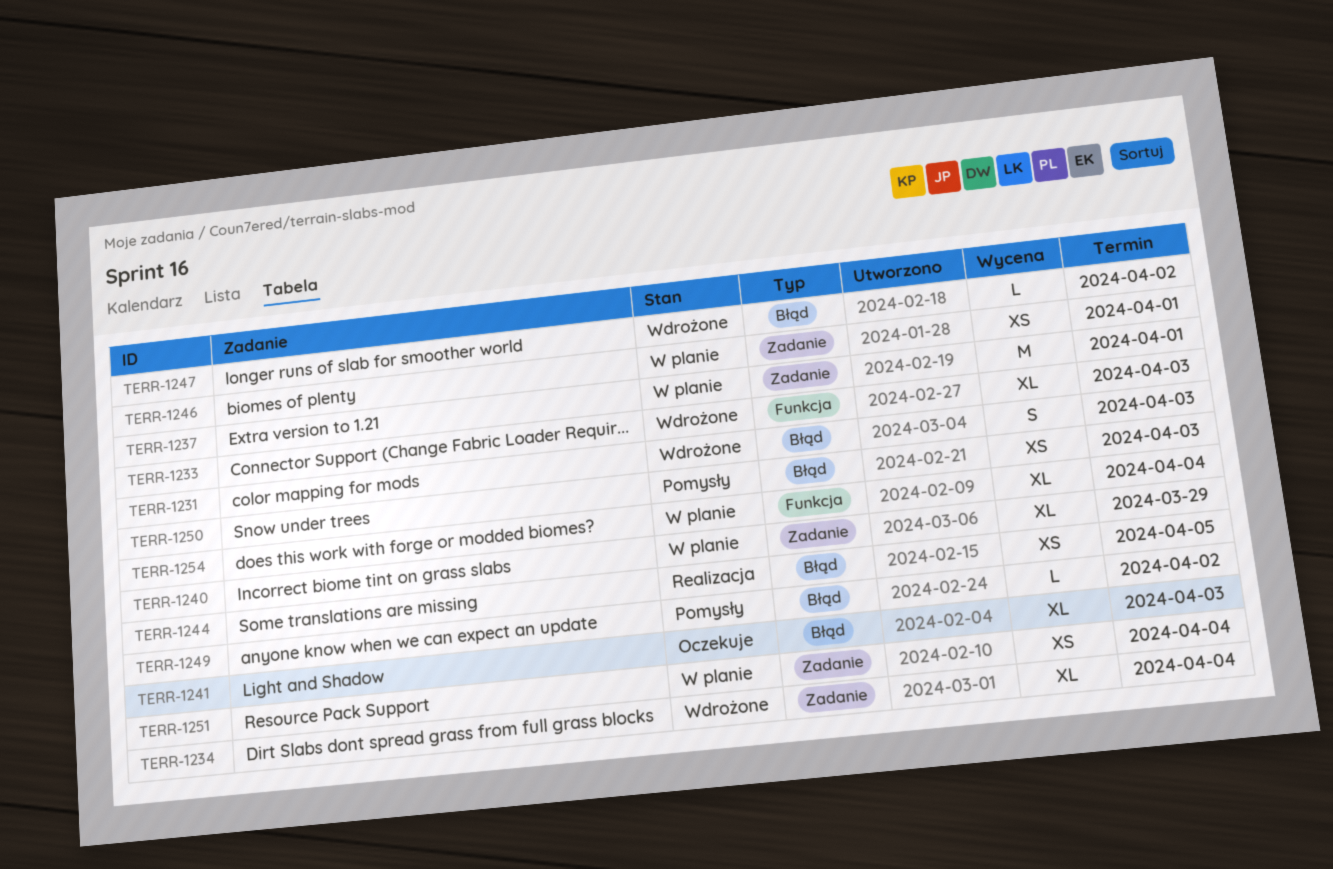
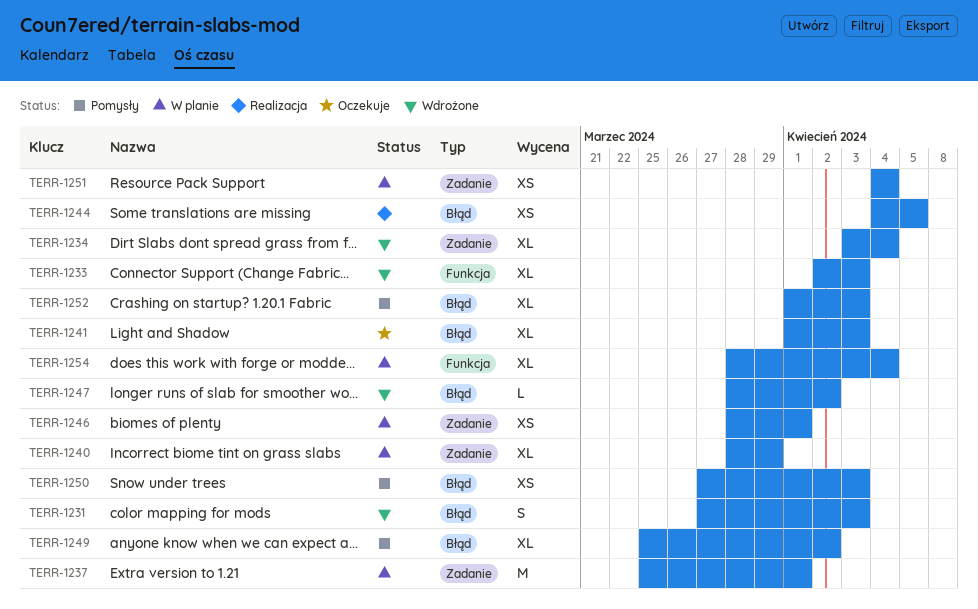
TERR-1249, estimate: L -> XL
TERR-1252: none -> present

